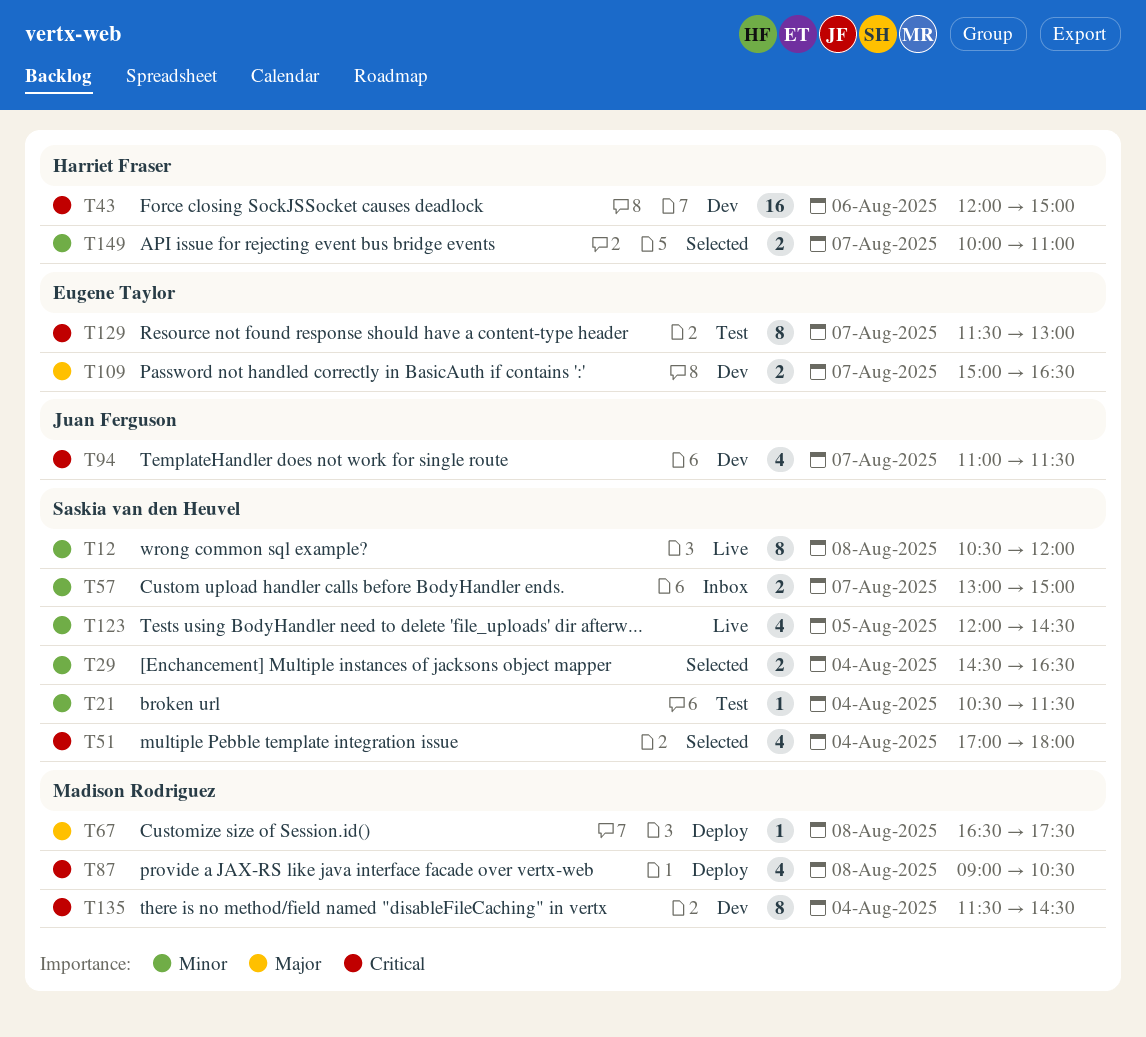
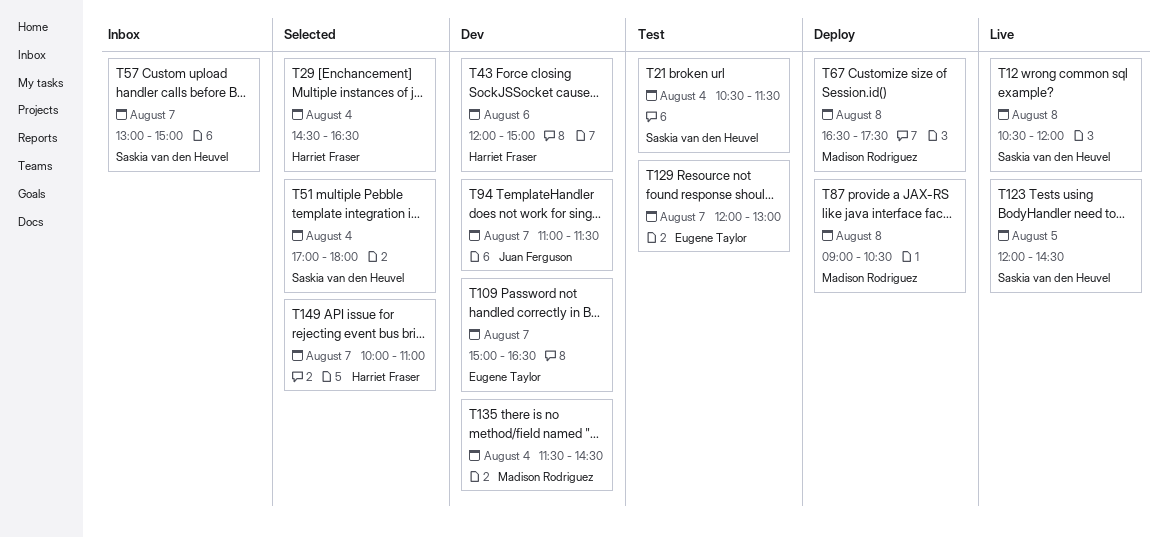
T29, owner: Saskia van den Heuvel -> Harriet Fraser
T129, begins: 11:30 -> 12:00

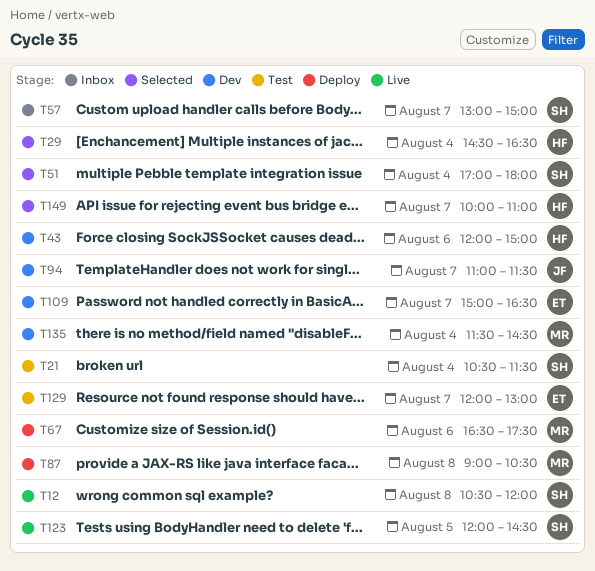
T67, day: Aug 8 -> Aug 6

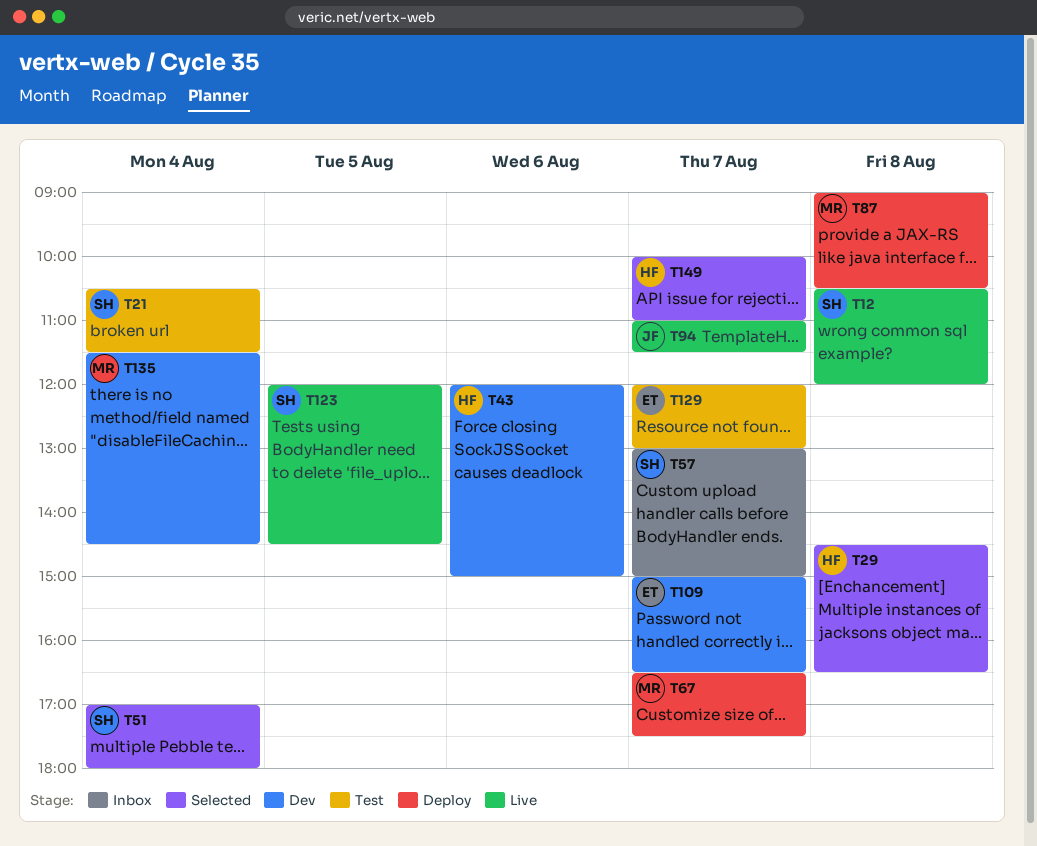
T29, day: Aug 4 -> Aug 8
T67, day: Aug 6 -> Aug 7
T94, status: Dev -> Live

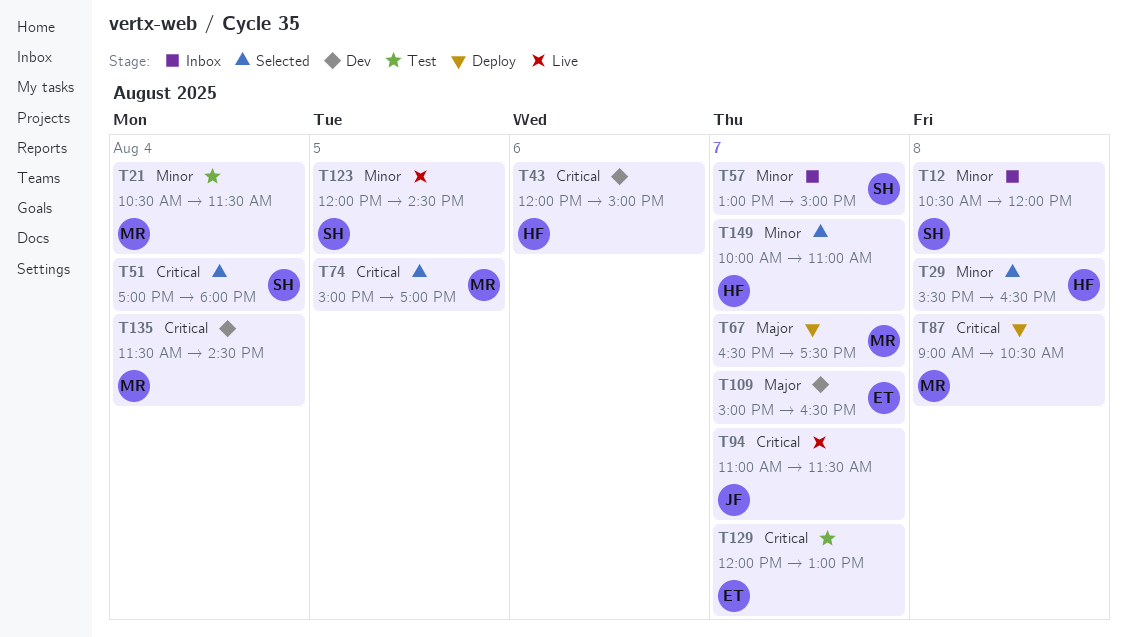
T12, status: Live -> Inbox
T21, owner: SH -> MR
T29, begins: 14:30 -> 15:30
T74: none -> present

